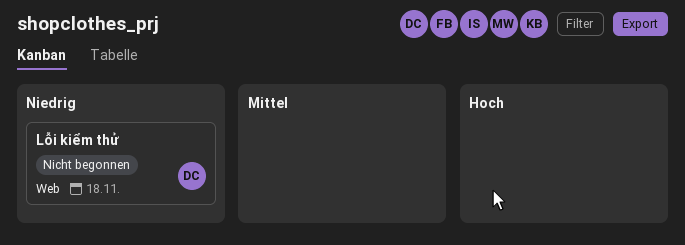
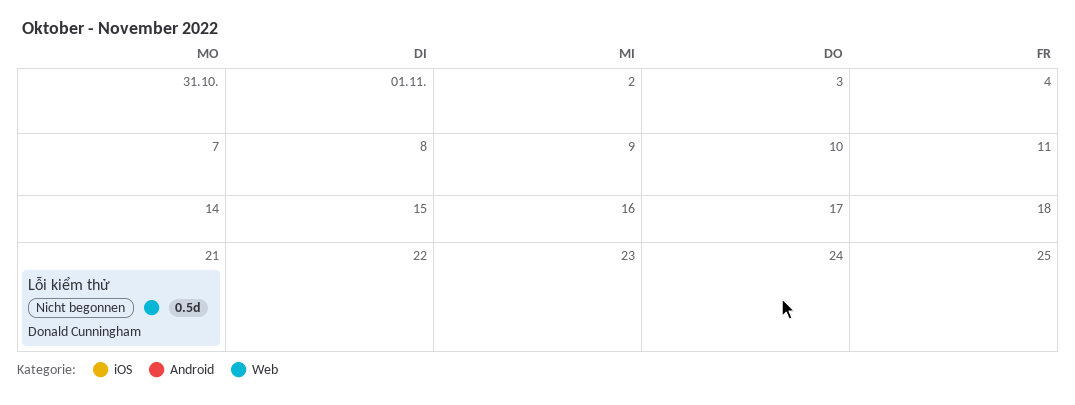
Lỗi kiểm thử, due: Nov 18 -> Nov 21

